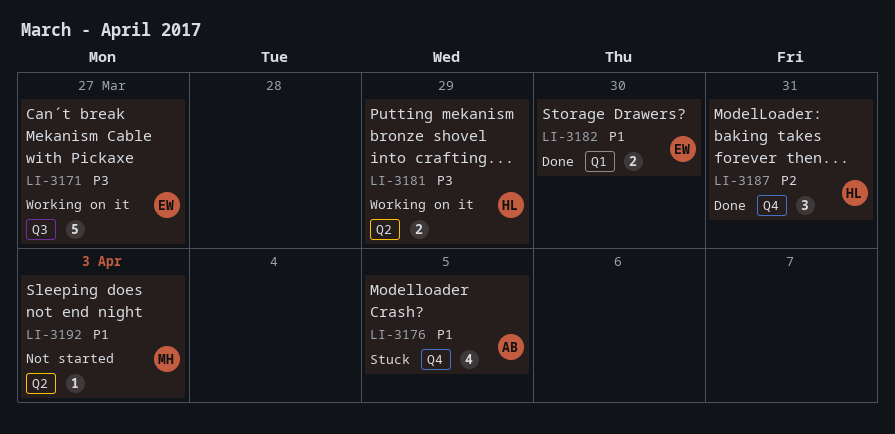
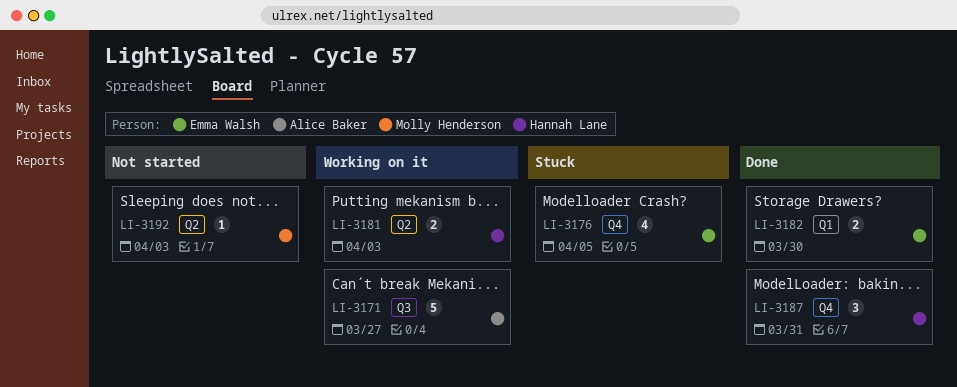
LI-3171, owner: Emma Walsh -> Alice Baker
LI-3176, owner: Alice Baker -> Emma Walsh
LI-3181, due: Mar 29 -> Apr 3

